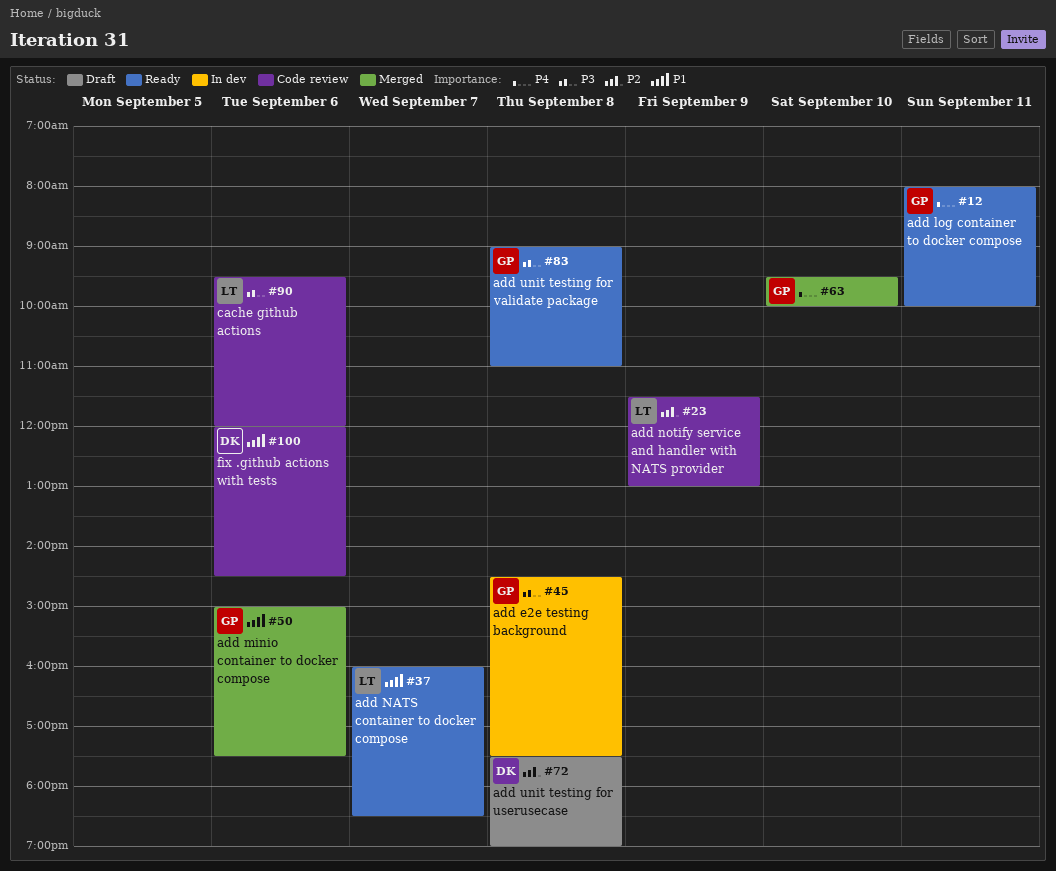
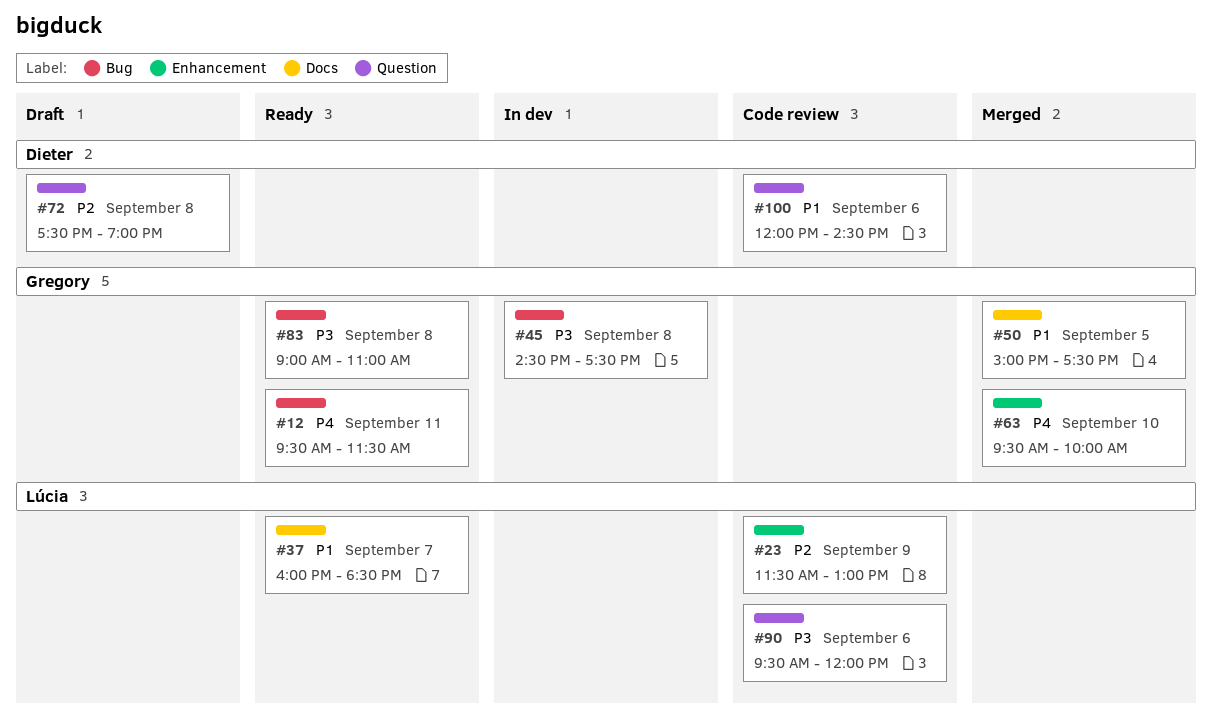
#12, begins: 08:00 -> 09:30
#12, ends: 10:00 -> 11:30
#50, day: Sep 6 -> Sep 5

